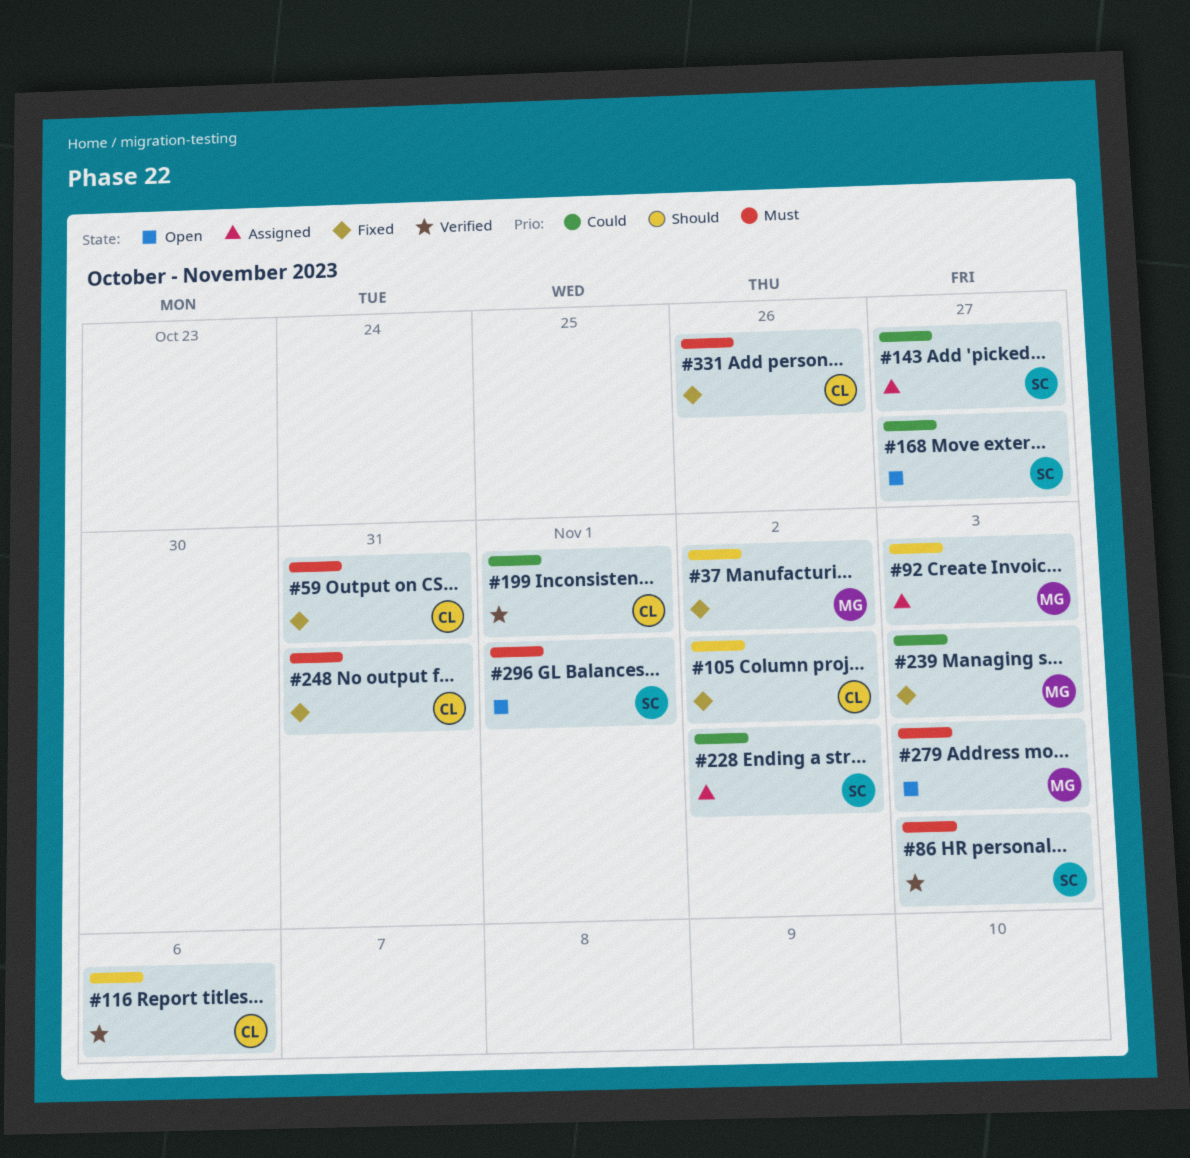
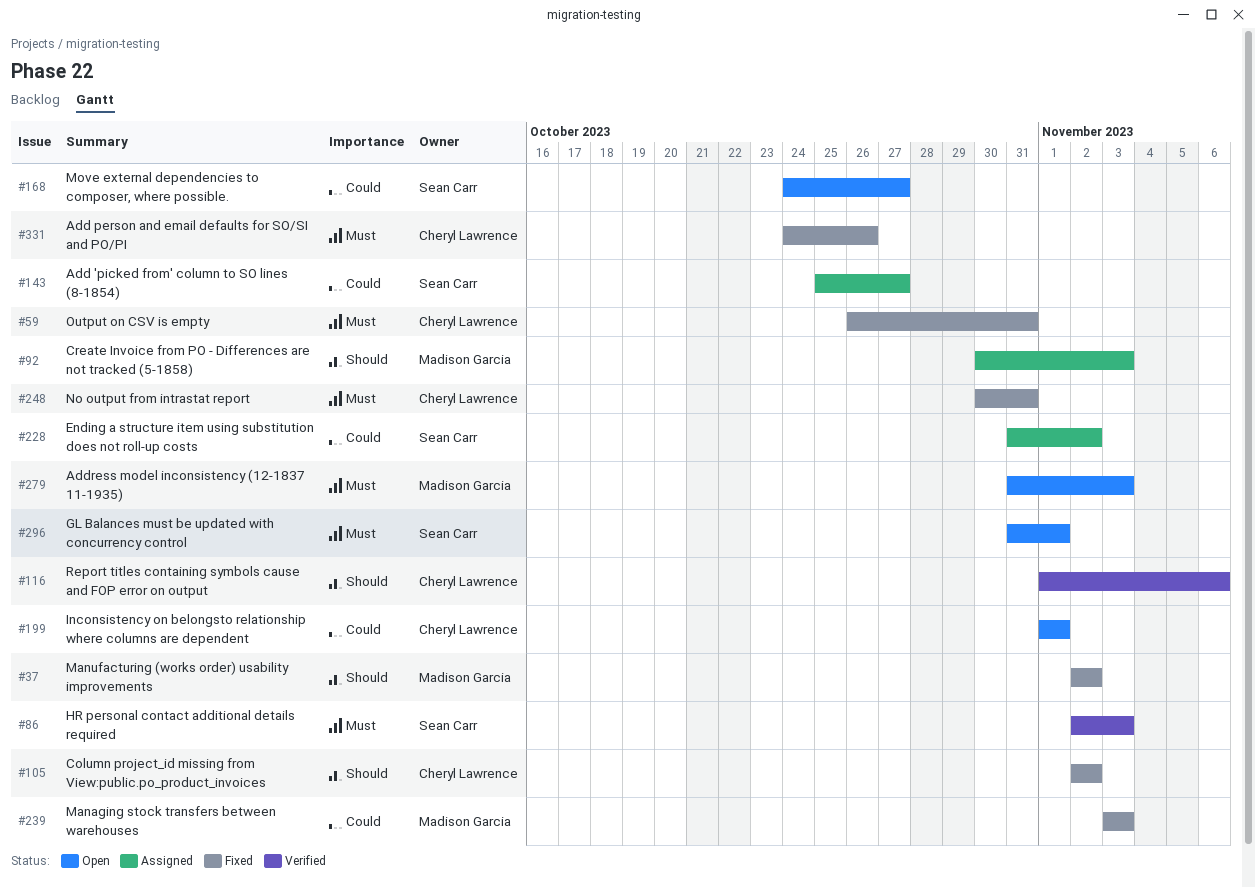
#199, status: Verified -> Open

